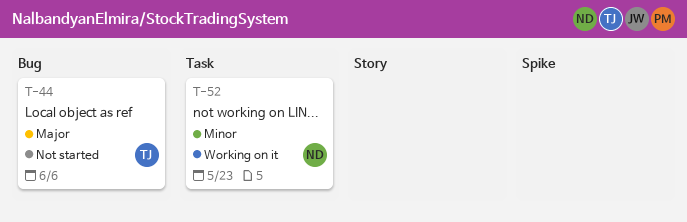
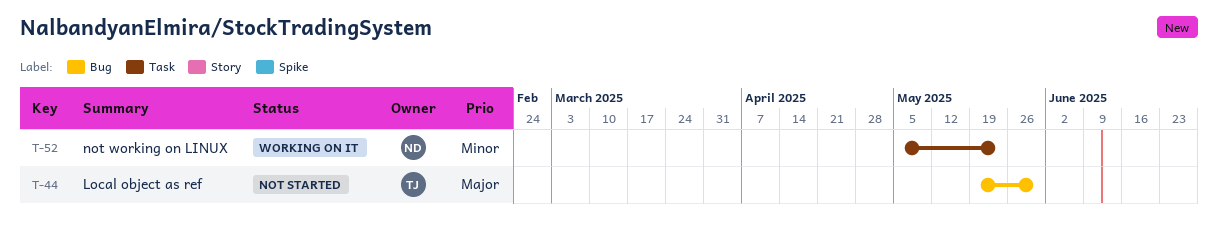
T-44, due: Jun 6 -> May 30

